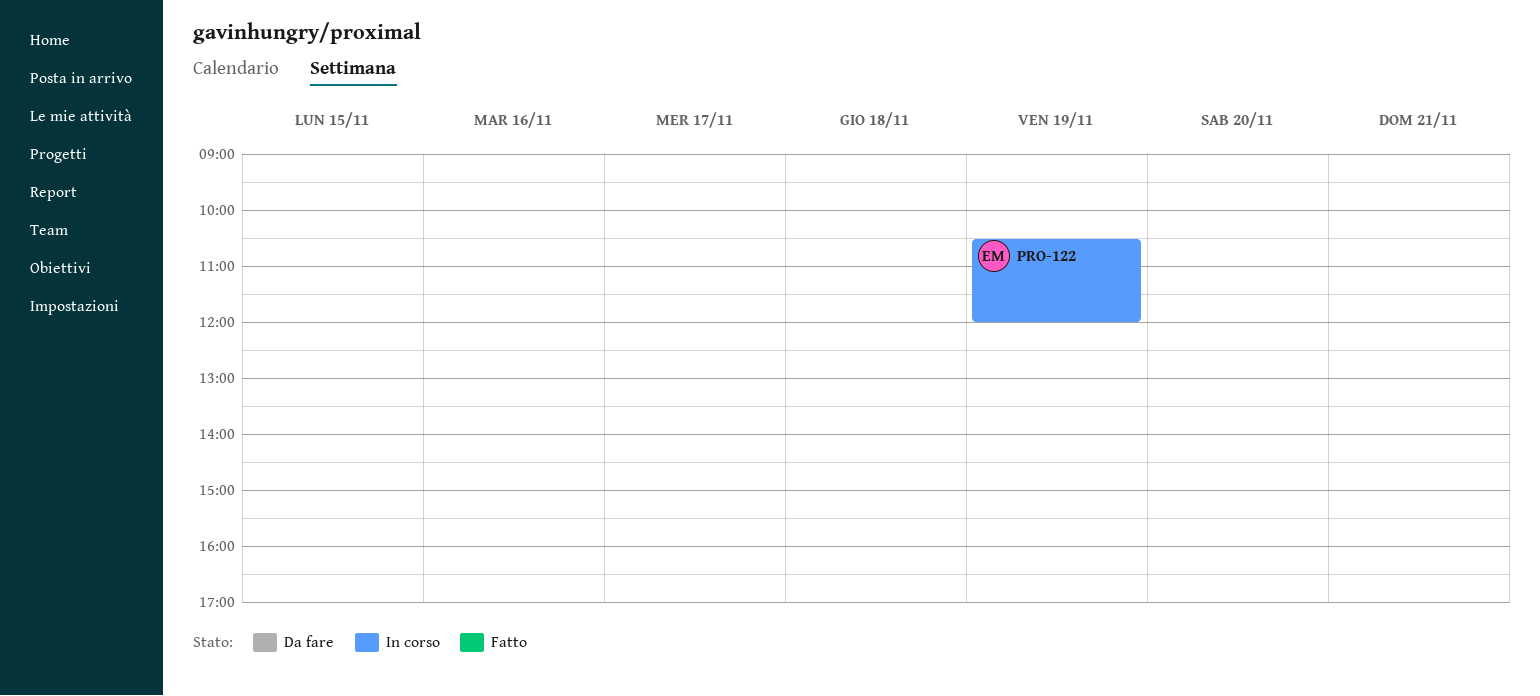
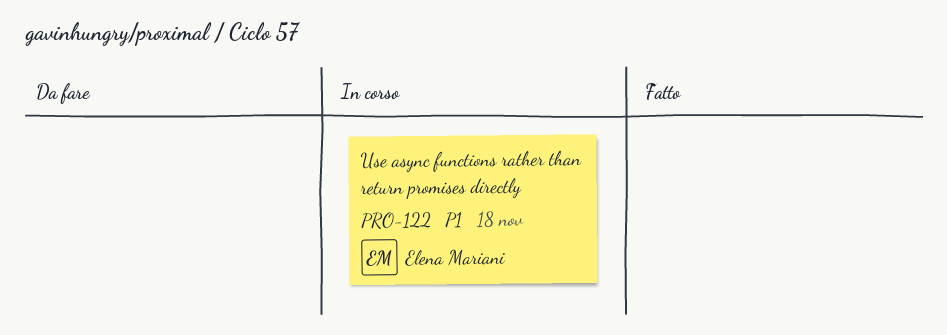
PRO-122, day: Nov 19 -> Nov 18

